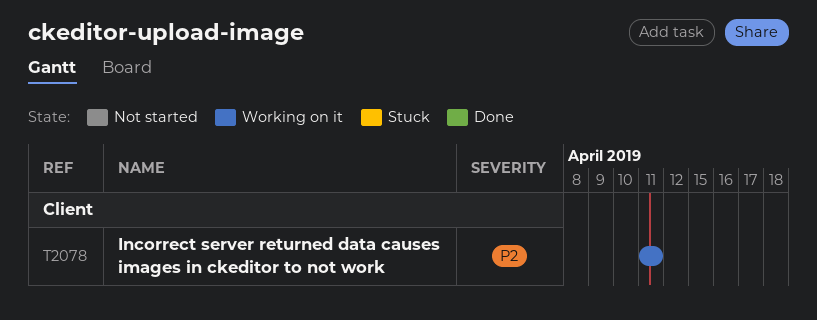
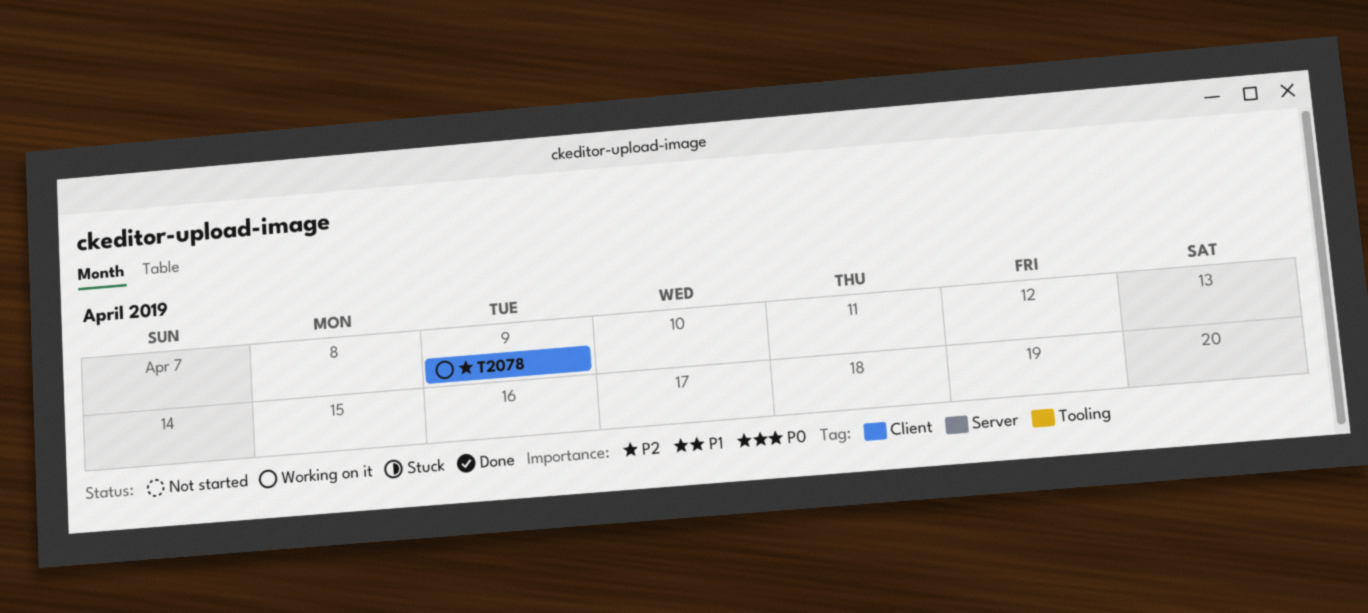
T2078, start: Apr 11 -> Apr 9
T2078, due: Apr 11 -> Apr 9

